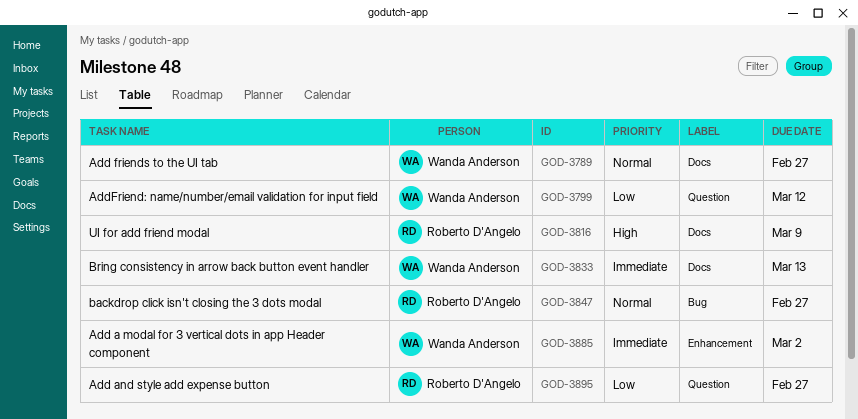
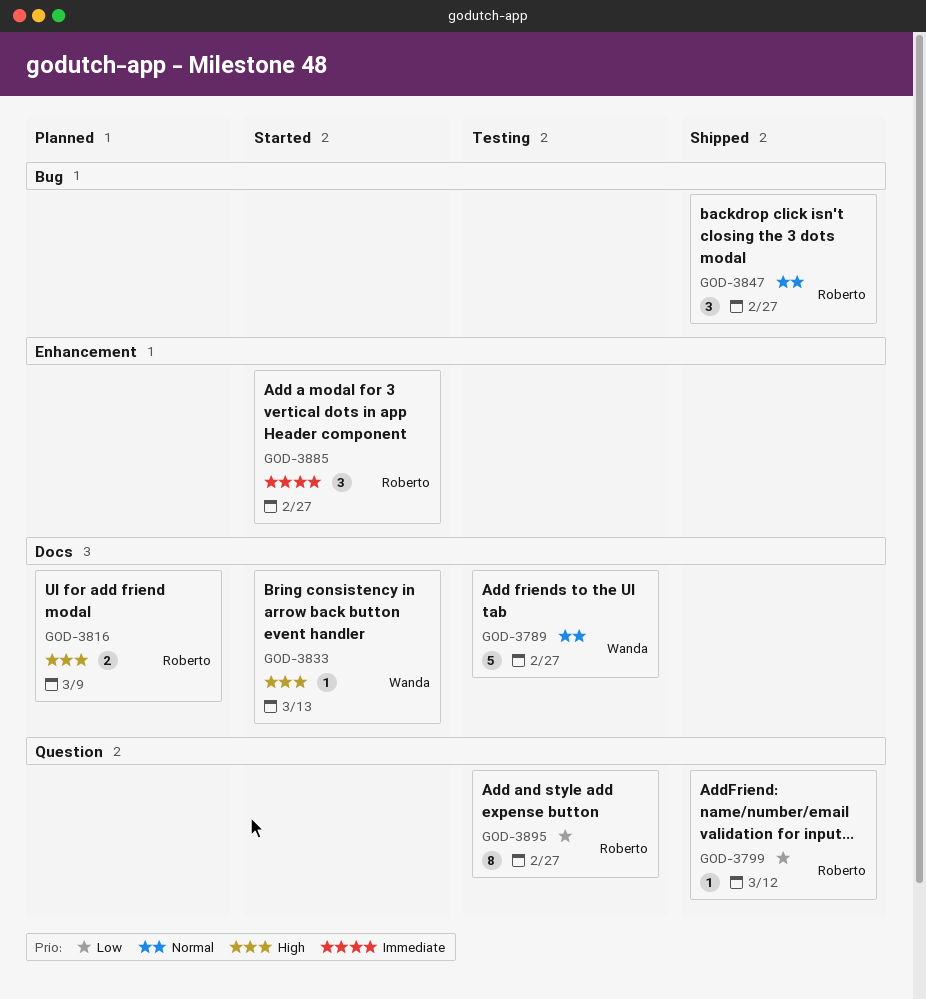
GOD-3799, owner: Wanda Anderson -> Roberto D'Angelo
GOD-3833, priority: Immediate -> High
GOD-3885, owner: Wanda Anderson -> Roberto D'Angelo
GOD-3885, due: Mar 2 -> Feb 27

